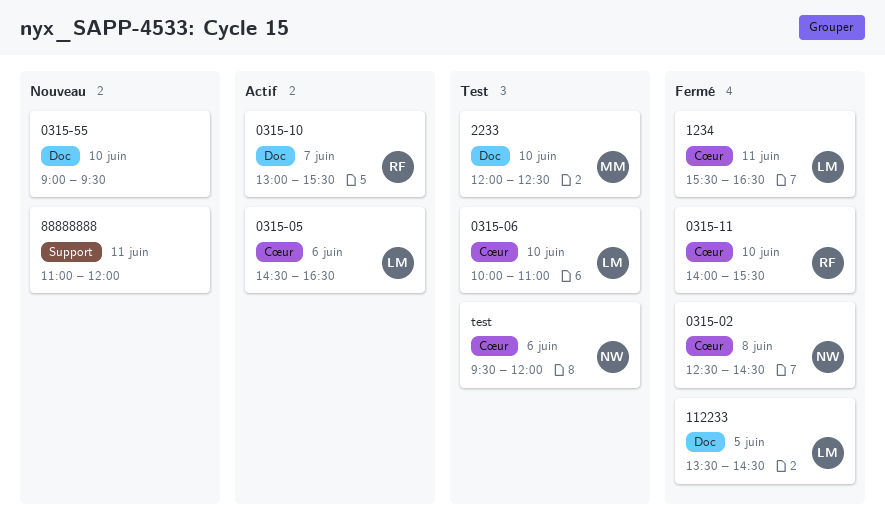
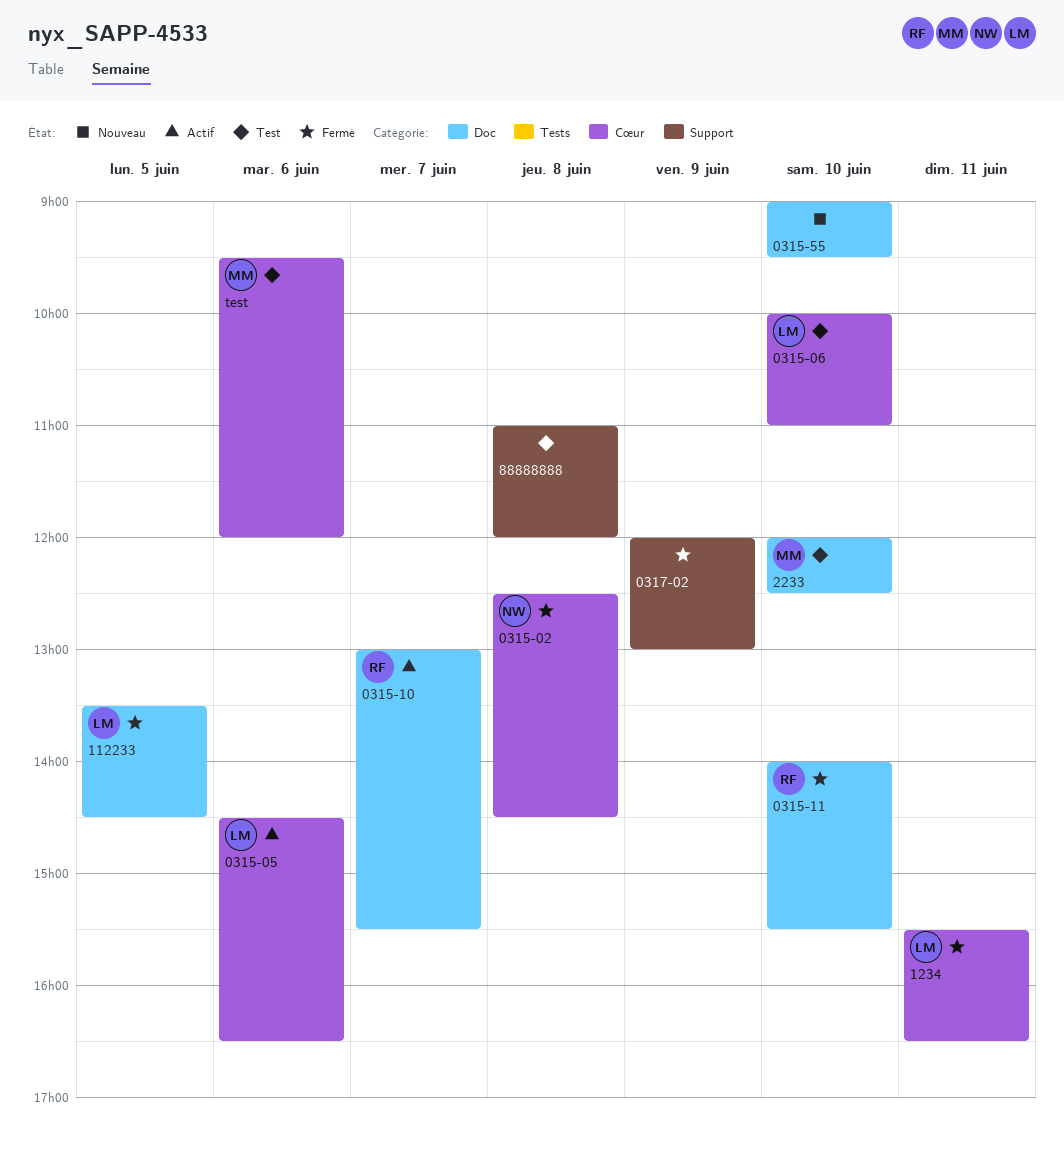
0315-11, label: Cœur -> Doc
0317-02: none -> present
88888888, status: Nouveau -> Test
88888888, day: Jun 11 -> Jun 8
test, owner: NW -> MM

